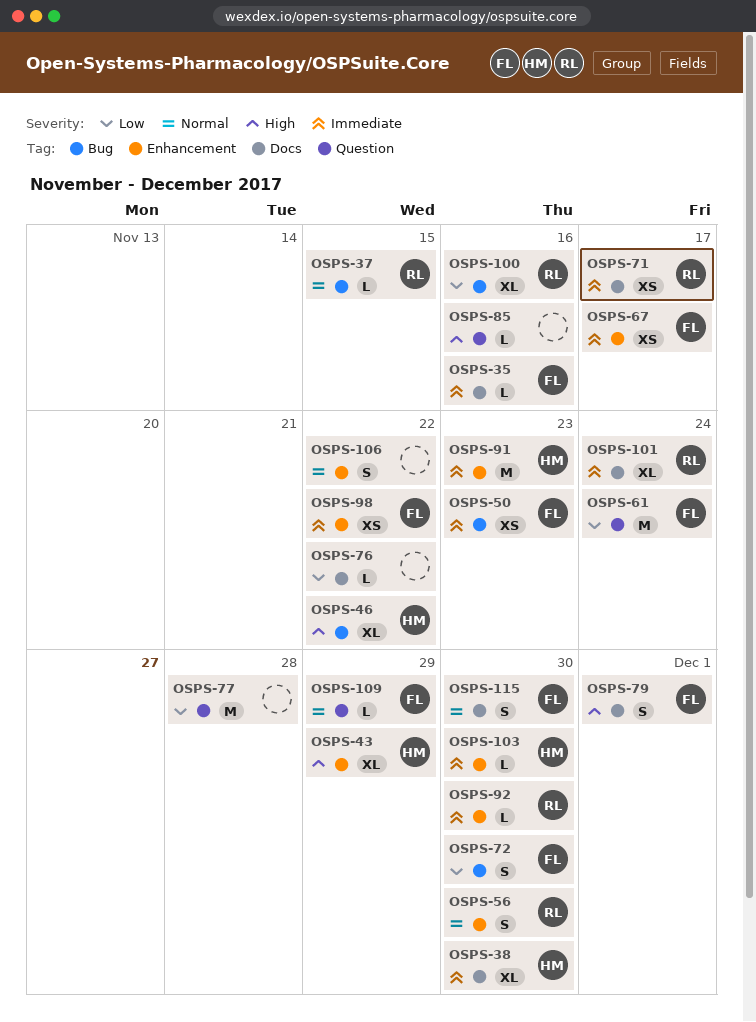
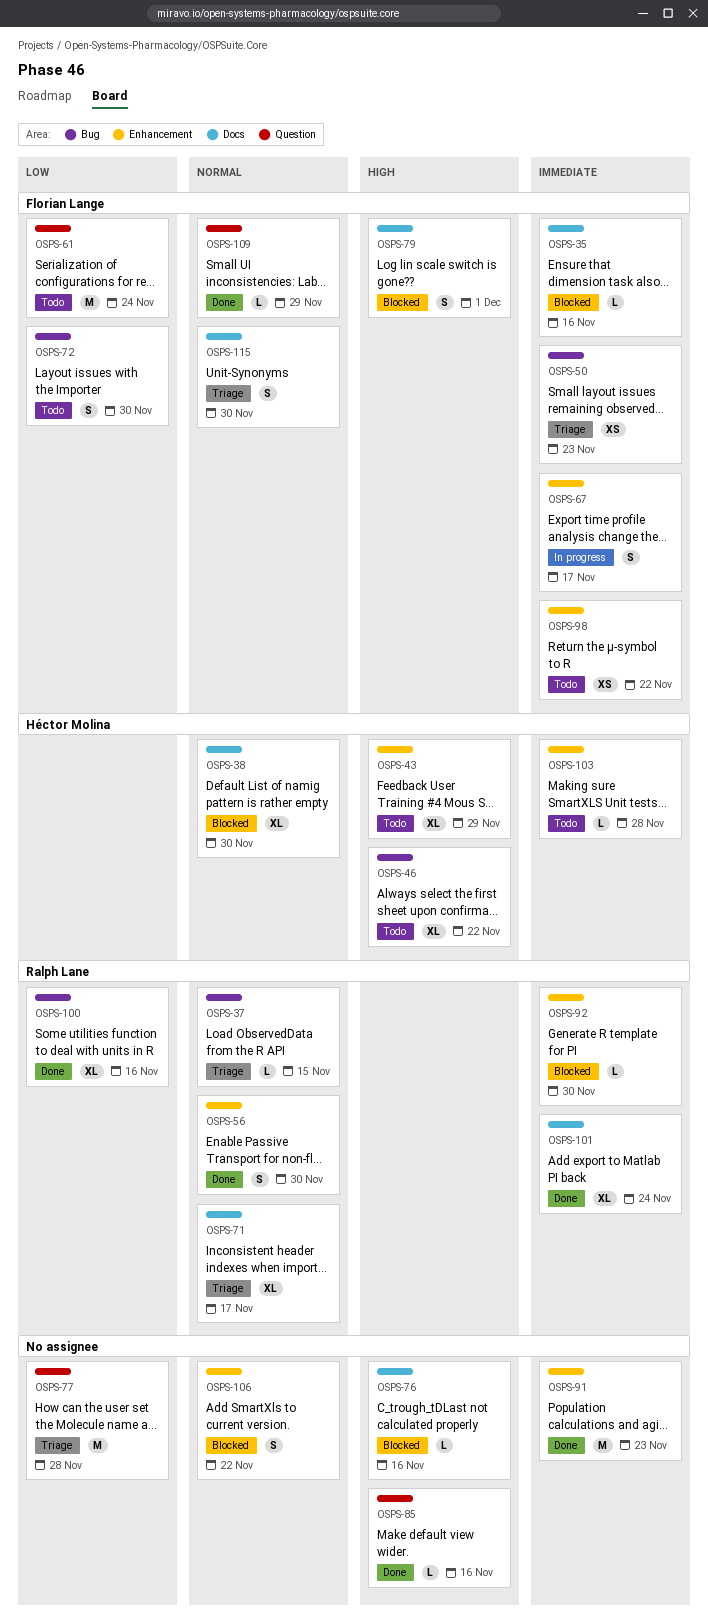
OSPS-38, priority: Immediate -> Normal
OSPS-67, estimate: XS -> S
OSPS-71, priority: Immediate -> Normal
OSPS-71, estimate: XS -> XL
OSPS-76, priority: Low -> High
OSPS-76, due: Nov 22 -> Nov 16
OSPS-91, owner: Héctor Molina -> none
OSPS-103, due: Nov 30 -> Nov 28

